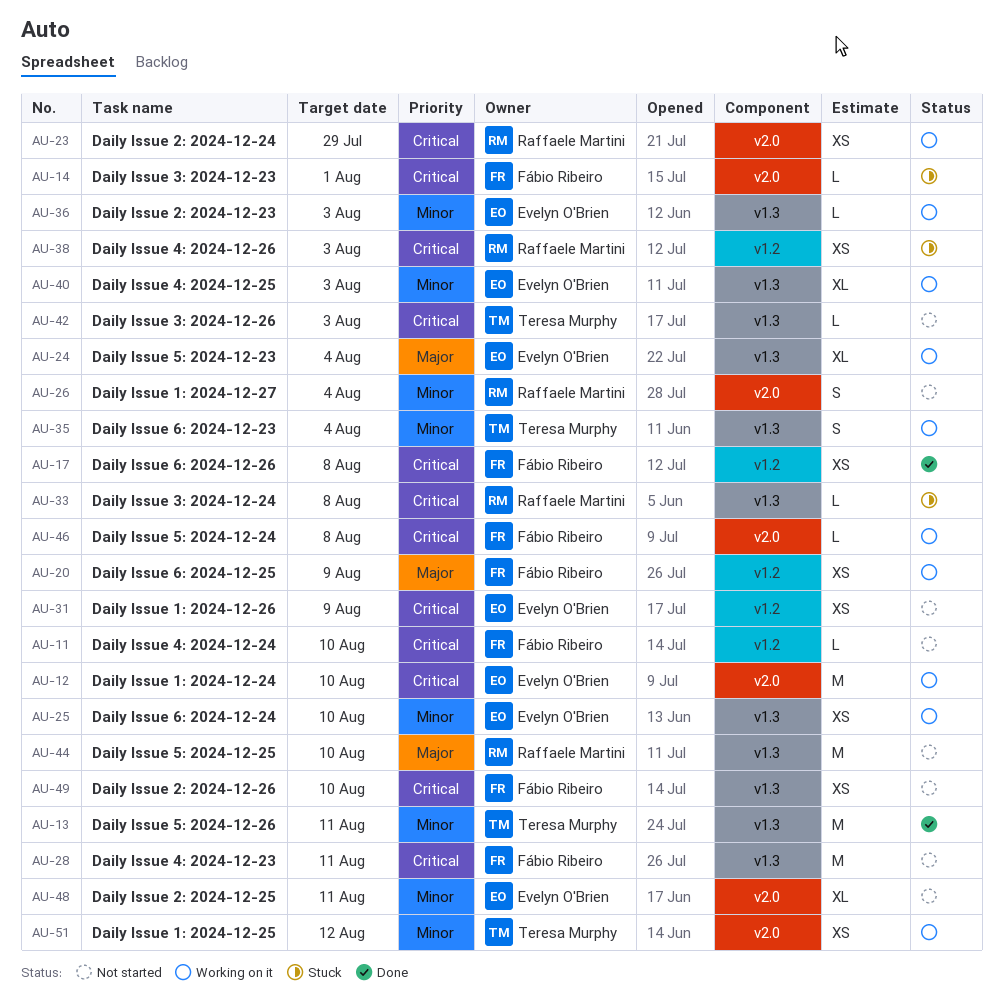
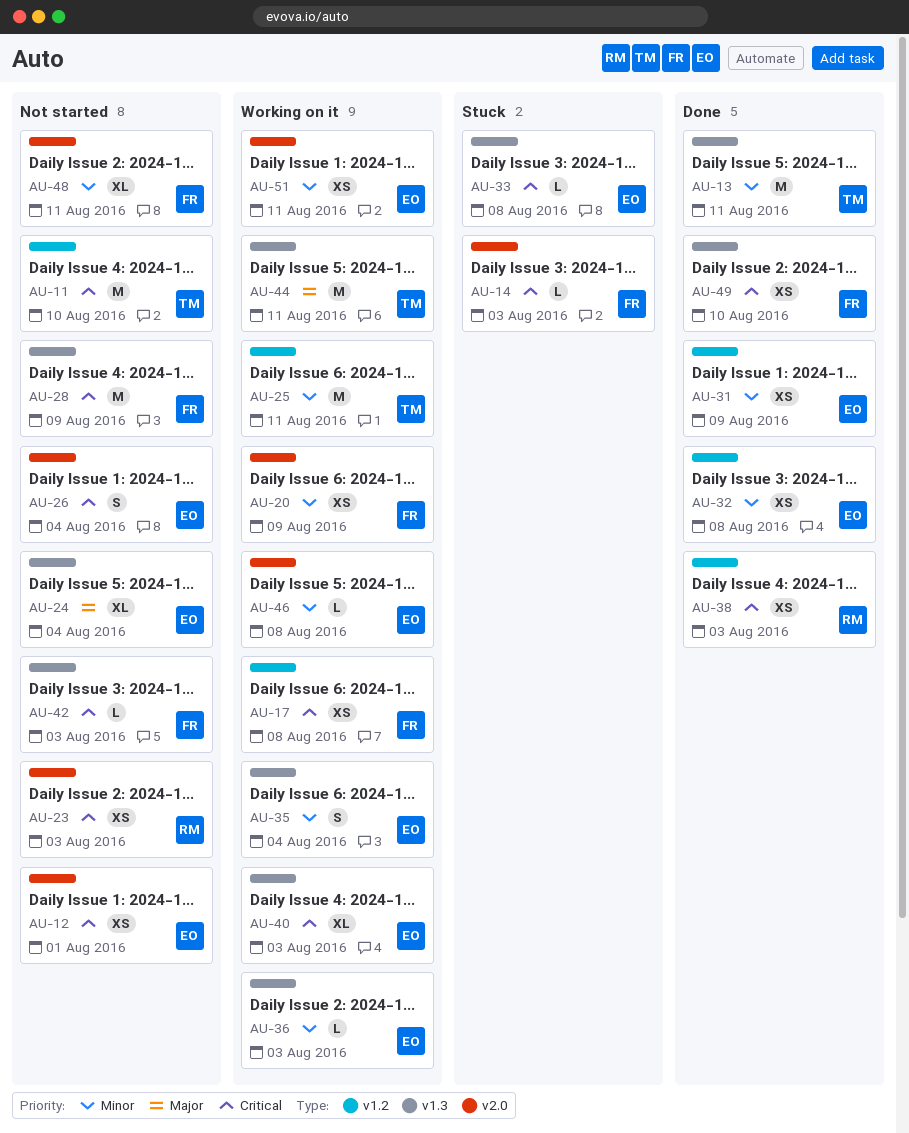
AU-11, owner: Fábio Ribeiro -> Teresa Murphy
AU-11, estimate: L -> M
AU-12, status: Working on it -> Not started
AU-12, estimate: M -> XS
AU-12, due: Aug 10 -> Aug 1
AU-14, due: Aug 1 -> Aug 3
AU-17, status: Done -> Working on it
AU-20, priority: Major -> Minor
AU-20, label: v1.2 -> v2.0
AU-23, status: Working on it -> Not started
AU-23, due: Jul 29 -> Aug 3
AU-24, status: Working on it -> Not started
AU-25, owner: Evelyn O'Brien -> Teresa Murphy
AU-25, label: v1.3 -> v1.2
AU-25, estimate: XS -> M
AU-25, due: Aug 10 -> Aug 11
AU-26, owner: Raffaele Martini -> Evelyn O'Brien
AU-26, priority: Minor -> Critical
AU-28, due: Aug 11 -> Aug 9
AU-31, status: Not started -> Done
AU-31, priority: Critical -> Minor
AU-32: none -> present
AU-33, owner: Raffaele Martini -> Evelyn O'Brien
AU-35, owner: Teresa Murphy -> Evelyn O'Brien
AU-38, status: Stuck -> Done
AU-40, priority: Minor -> Critical
AU-42, owner: Teresa Murphy -> Fábio Ribeiro
AU-44, status: Not started -> Working on it
AU-44, owner: Raffaele Martini -> Teresa Murphy
AU-44, due: Aug 10 -> Aug 11
AU-46, owner: Fábio Ribeiro -> Evelyn O'Brien
AU-46, priority: Critical -> Minor
AU-48, owner: Evelyn O'Brien -> Fábio Ribeiro
AU-49, status: Not started -> Done
AU-51, owner: Teresa Murphy -> Evelyn O'Brien
AU-51, due: Aug 12 -> Aug 11

